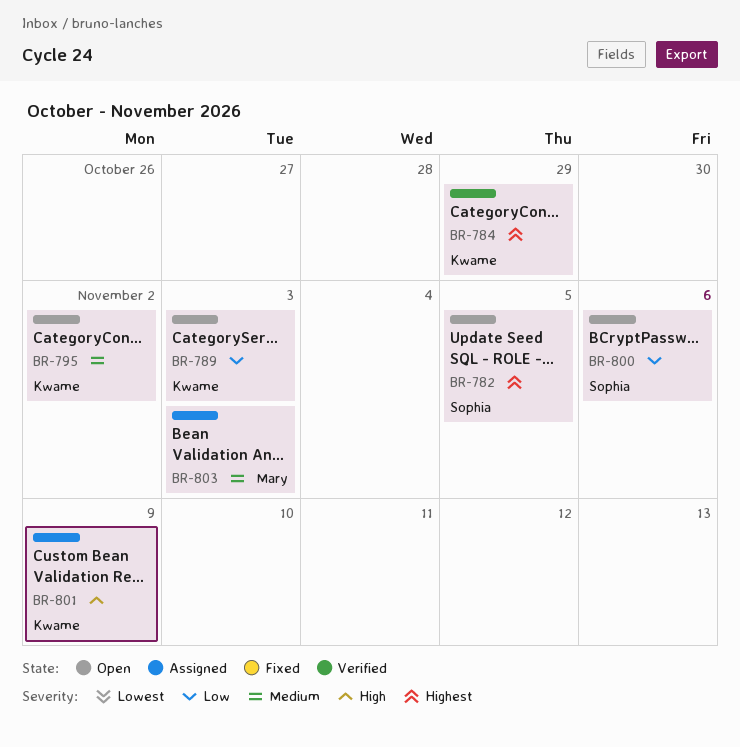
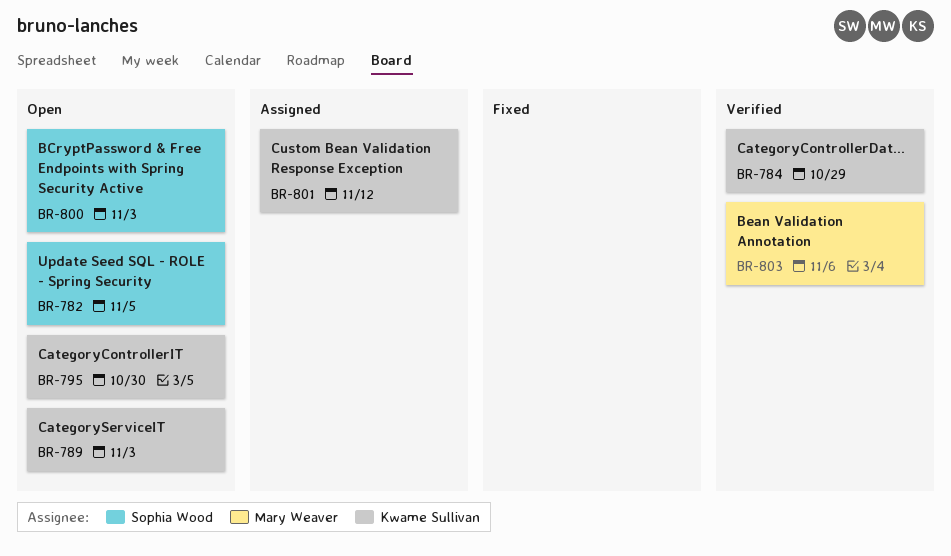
BR-795, due: Nov 2 -> Oct 30
BR-800, due: Nov 6 -> Nov 3
BR-801, due: Nov 9 -> Nov 12
BR-803, status: Assigned -> Verified
BR-803, due: Nov 3 -> Nov 6

